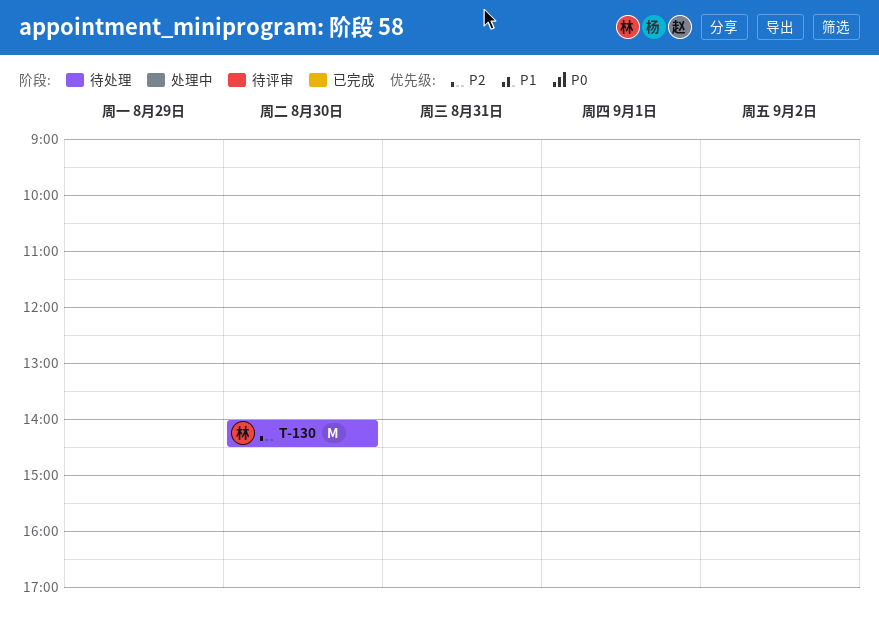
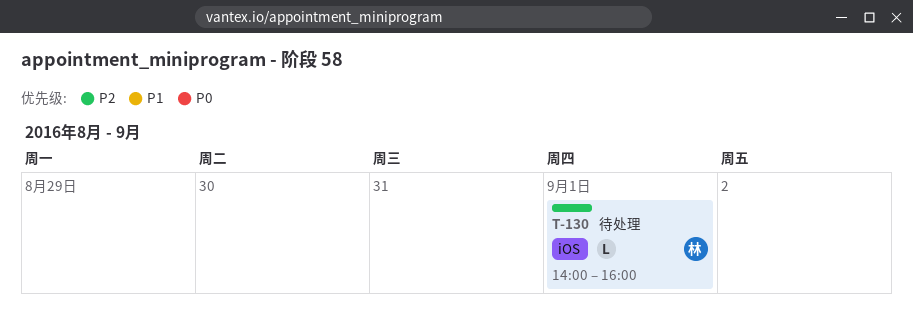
T-130, estimate: M -> L
T-130, day: Aug 30 -> Sep 1
T-130, ends: 14:30 -> 16:00

